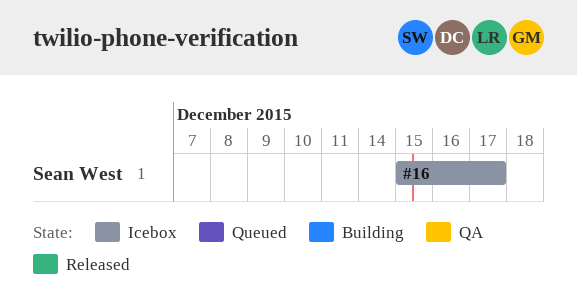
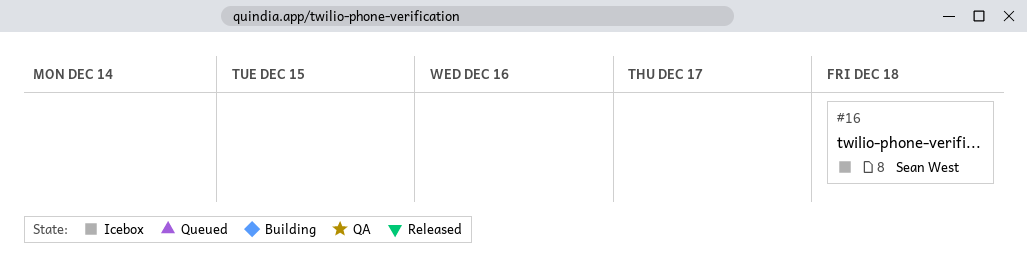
#16, due: Dec 17 -> Dec 18

